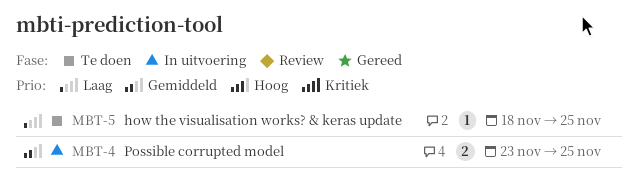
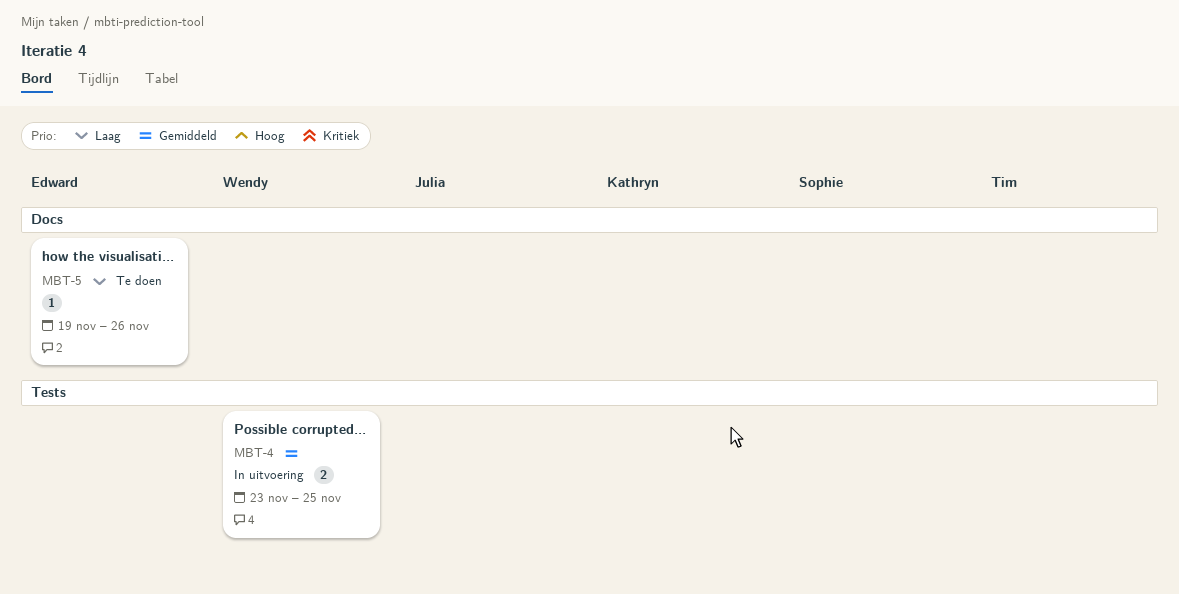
MBT-5, start: Nov 18 -> Nov 19
MBT-5, due: Nov 25 -> Nov 26

